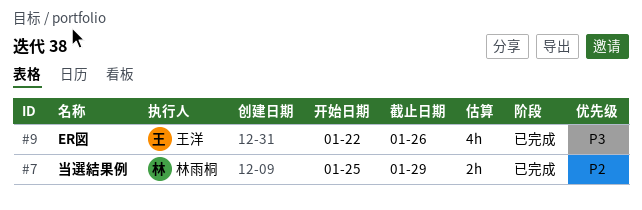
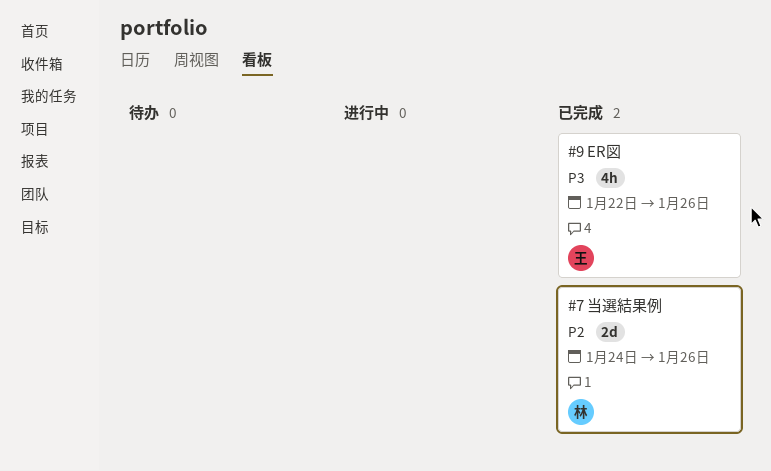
#7, estimate: 2h -> 2d
#7, start: Jan 25 -> Jan 24
#7, due: Jan 29 -> Jan 26

